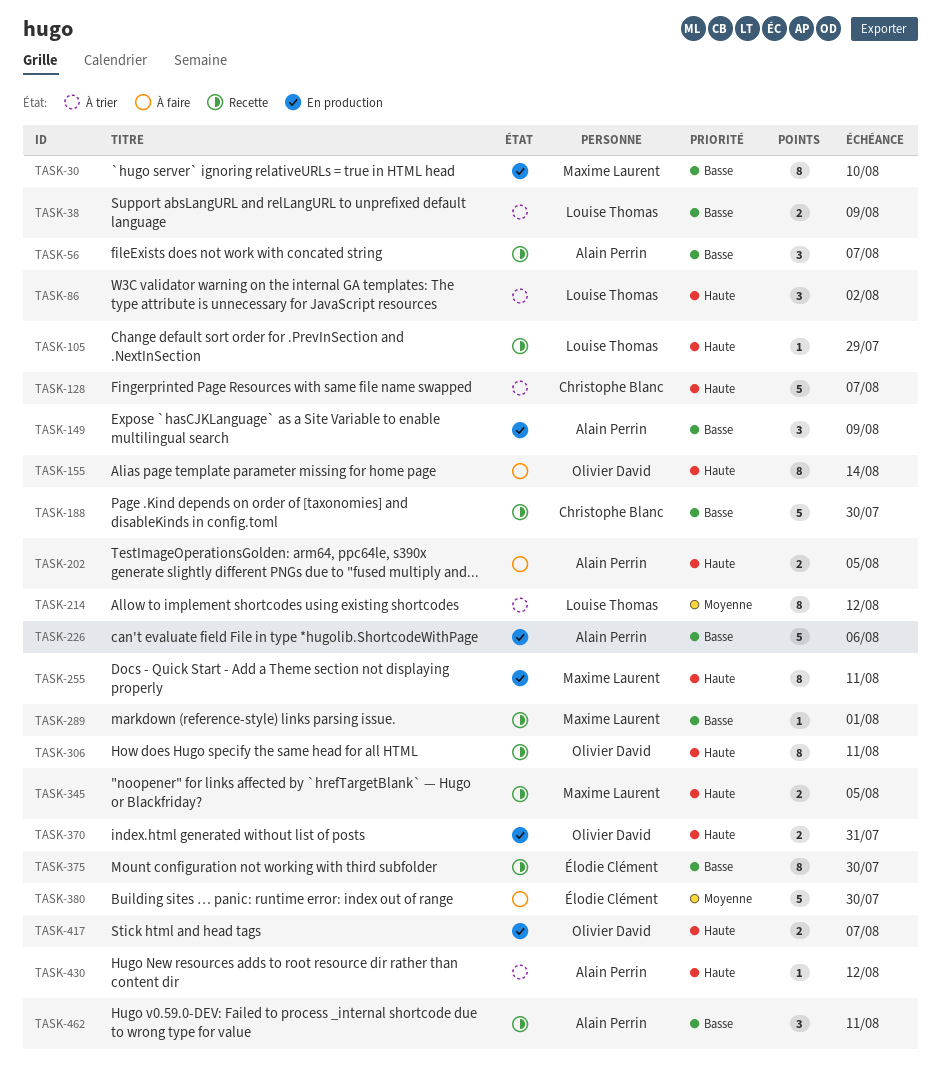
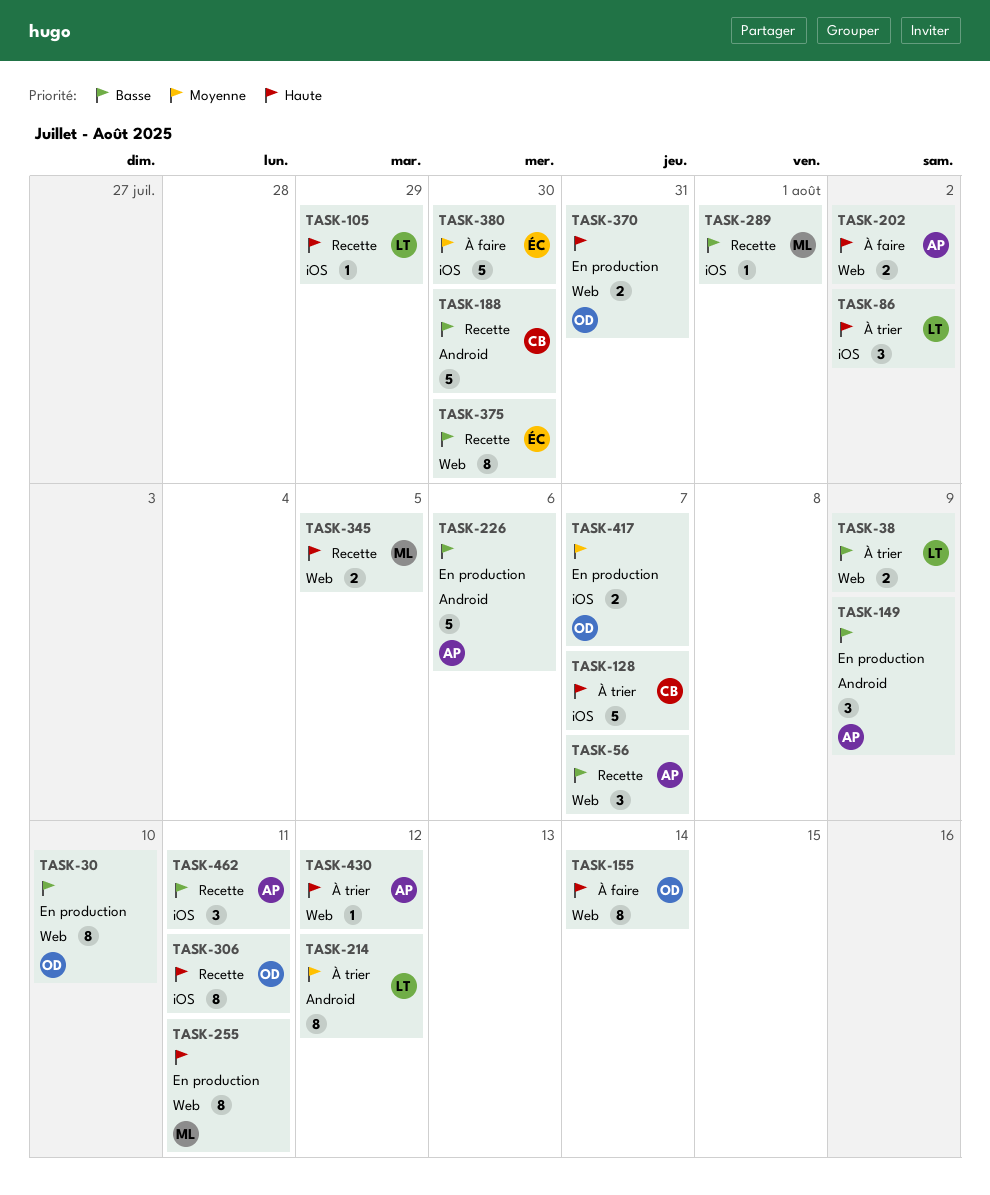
TASK-30, owner: Maxime Laurent -> Olivier David
TASK-202, due: Aug 5 -> Aug 2
TASK-417, priority: Haute -> Moyenne

